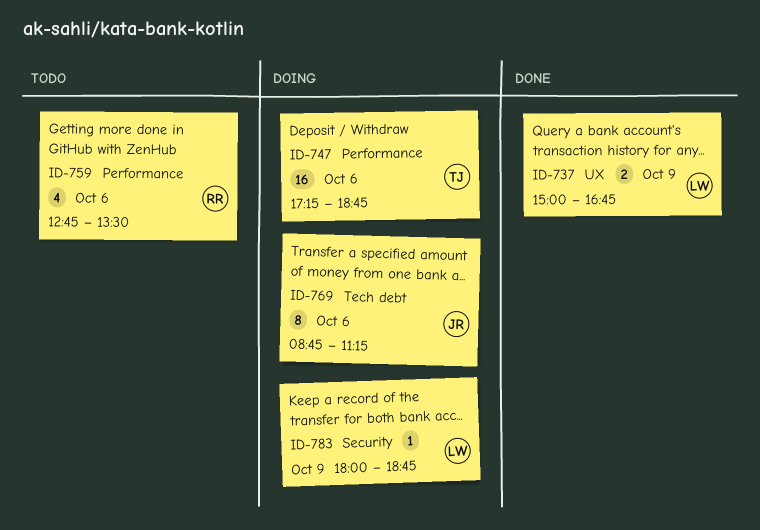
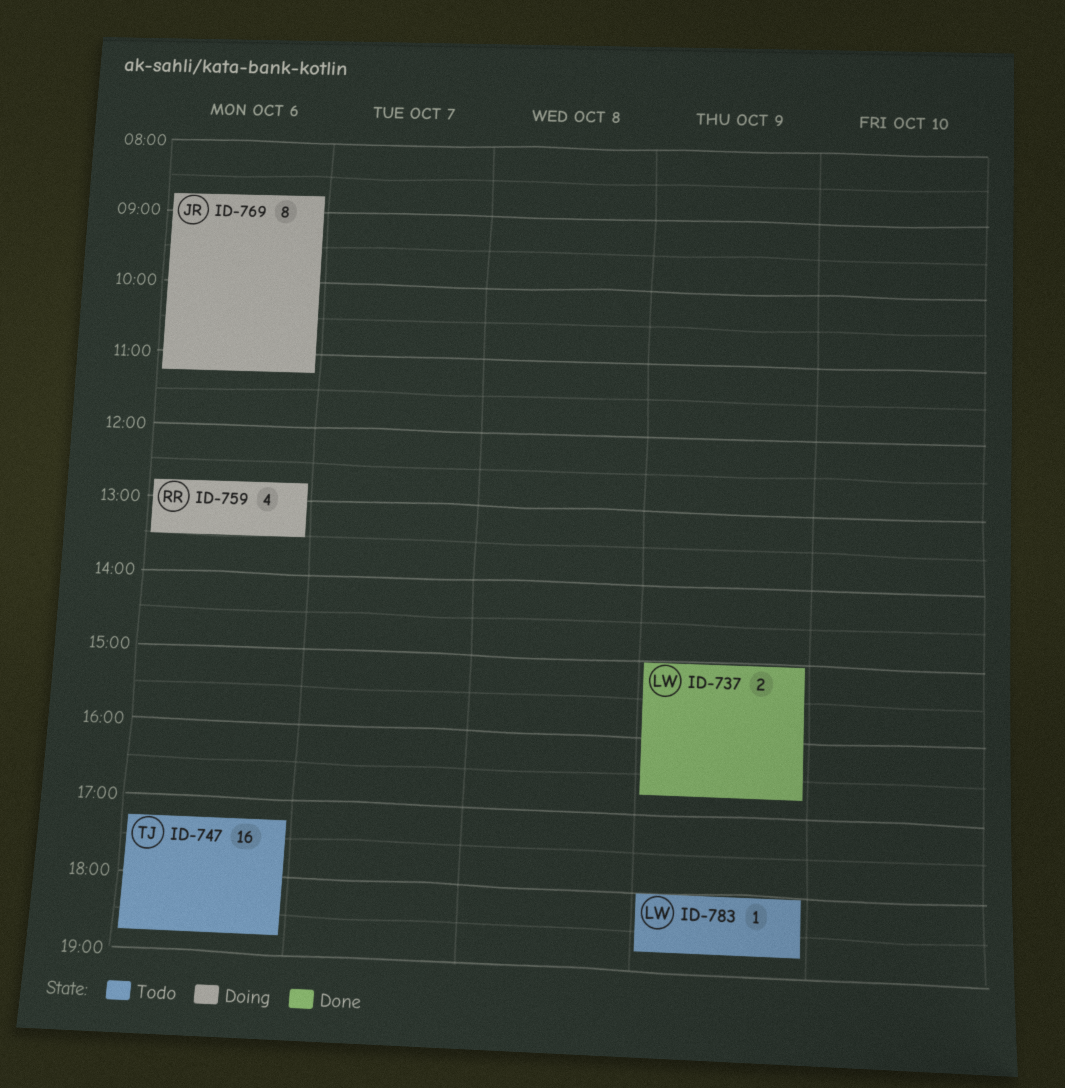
ID-747, status: Doing -> Todo
ID-759, status: Todo -> Doing
ID-783, status: Doing -> Todo

